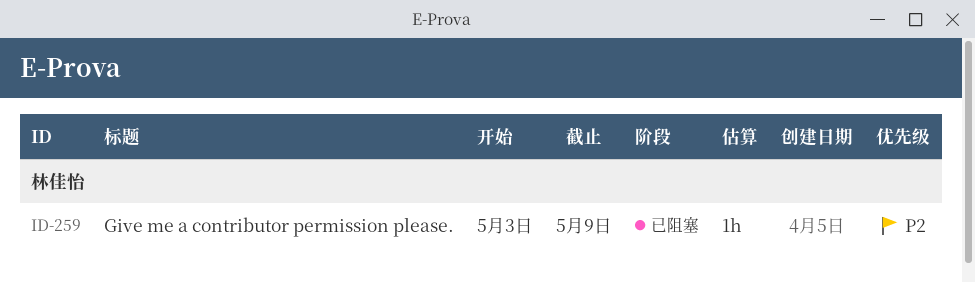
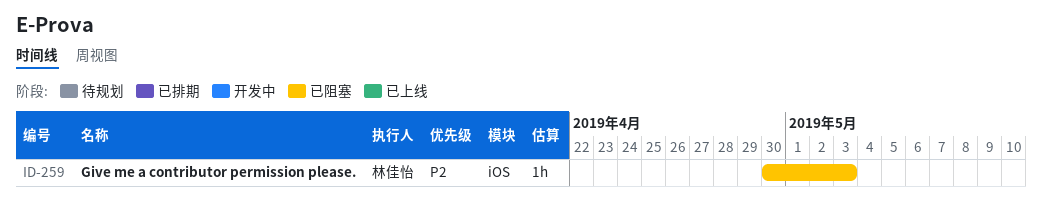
ID-259, start: May 3 -> Apr 30
ID-259, due: May 9 -> May 3

